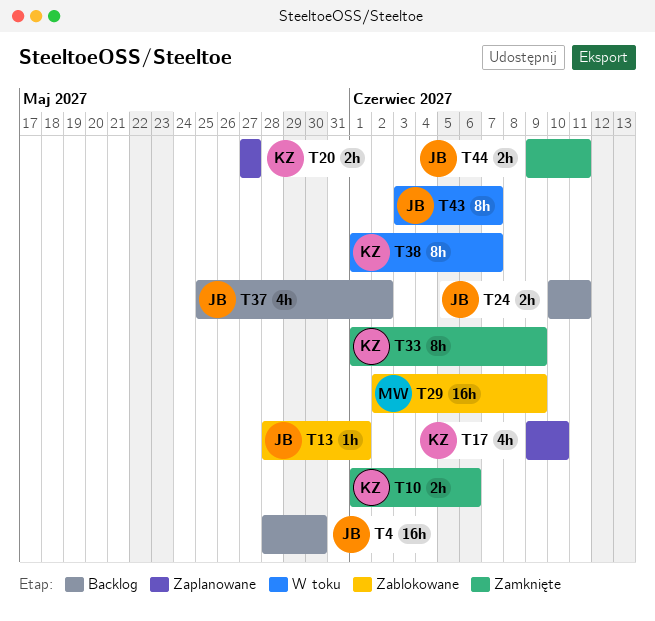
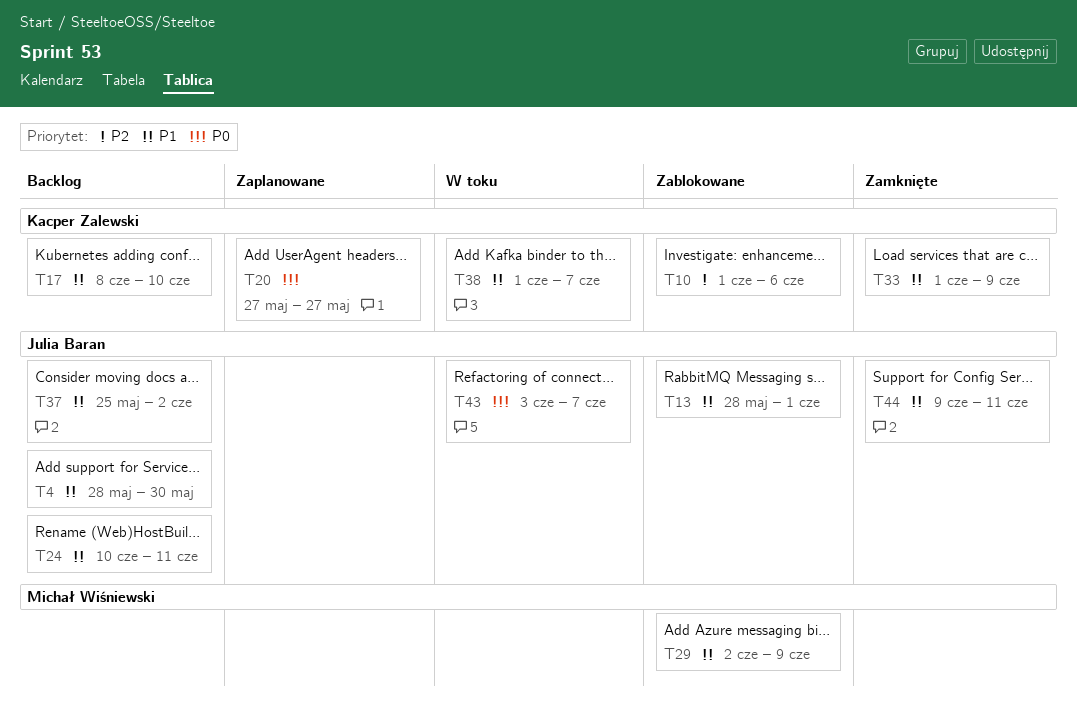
T10, status: Zamknięte -> Zablokowane
T17, status: Zaplanowane -> Backlog
T17, start: Jun 9 -> Jun 8

